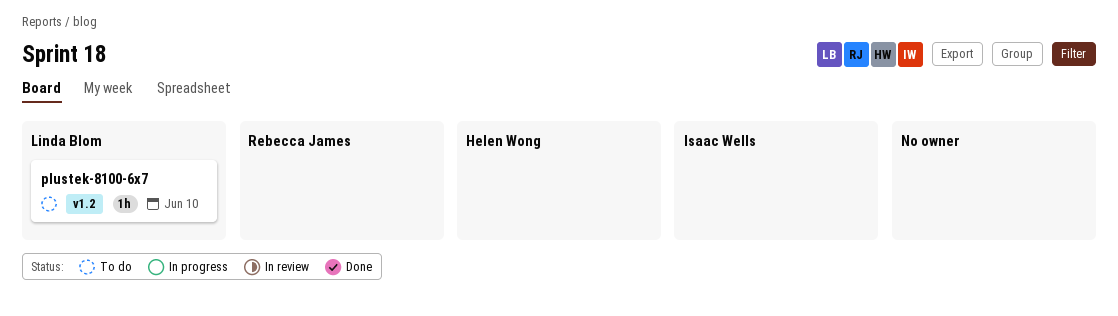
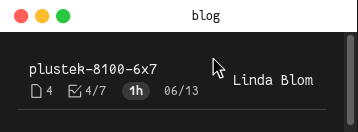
plustek-8100-6x7, due: Jun 10 -> Jun 13

